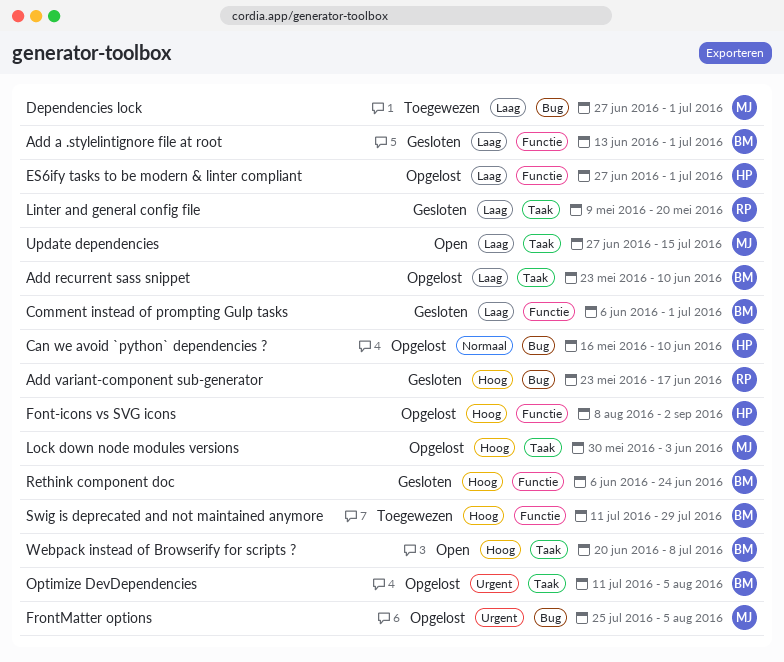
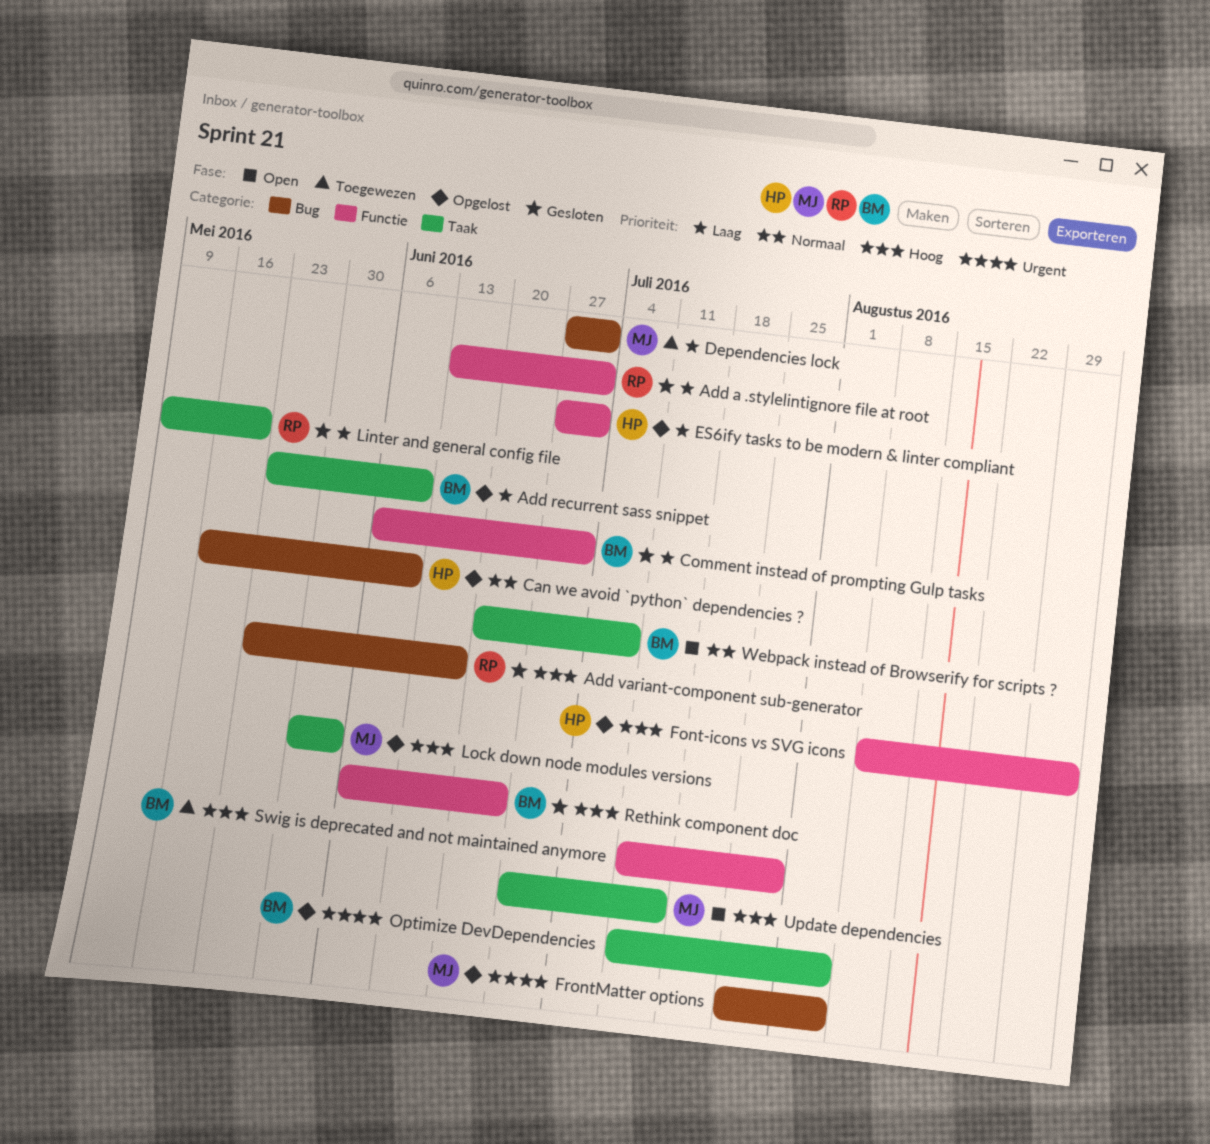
Add a .stylelintignore file at root, owner: BM -> RP
Update dependencies, priority: Laag -> Hoog
Webpack instead of Browserify for scripts ?, priority: Hoog -> Normaal

